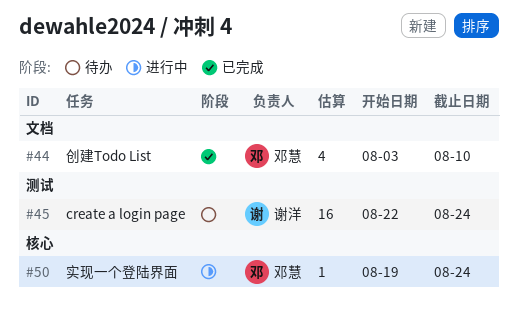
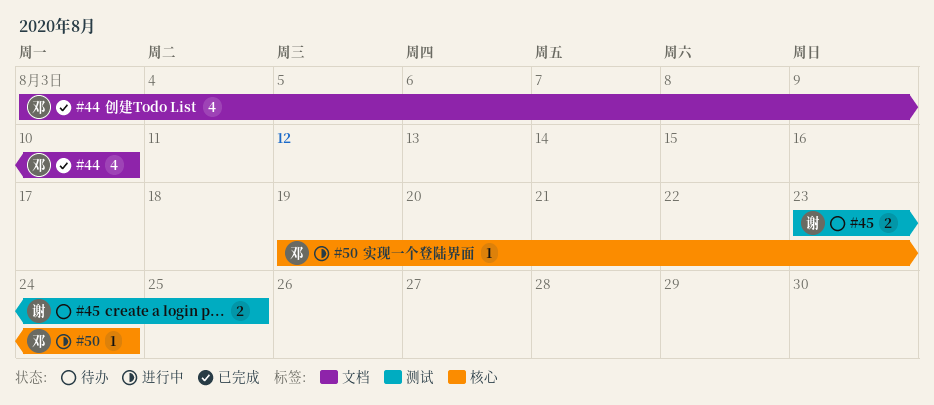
#45, estimate: 16 -> 2
#45, start: Aug 22 -> Aug 23
#45, due: Aug 24 -> Aug 25

